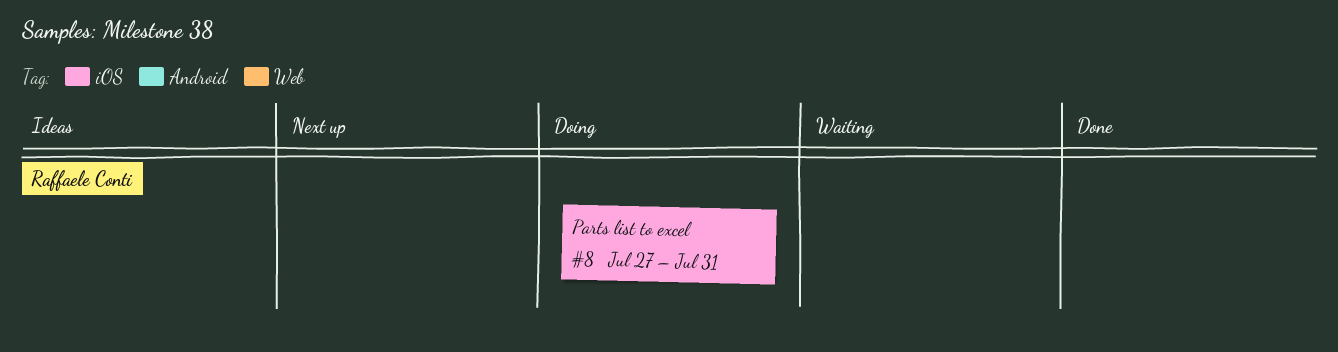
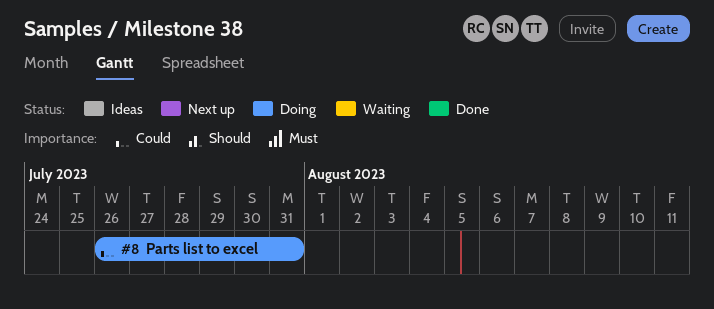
#8, start: Jul 27 -> Jul 26

